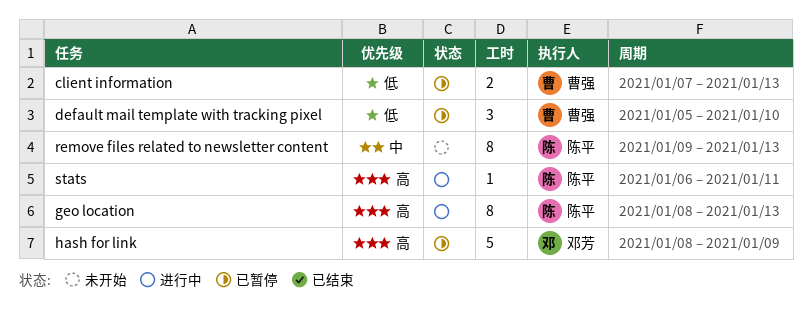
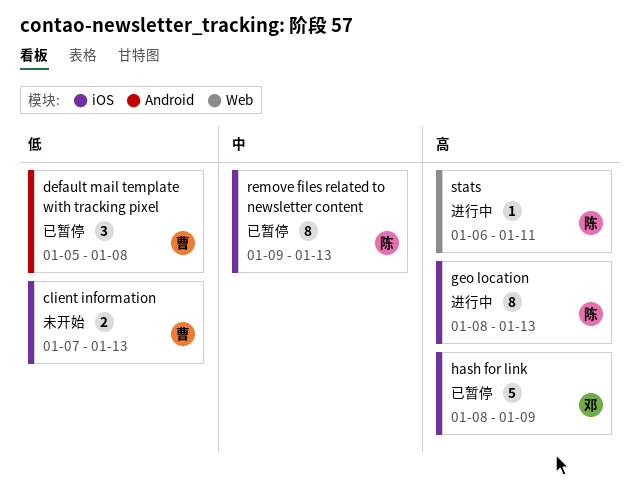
client information, status: 已暂停 -> 未开始
default mail template with tracking pixel, due: Jan 10 -> Jan 8
remove files related to newsletter content, status: 未开始 -> 已暂停

